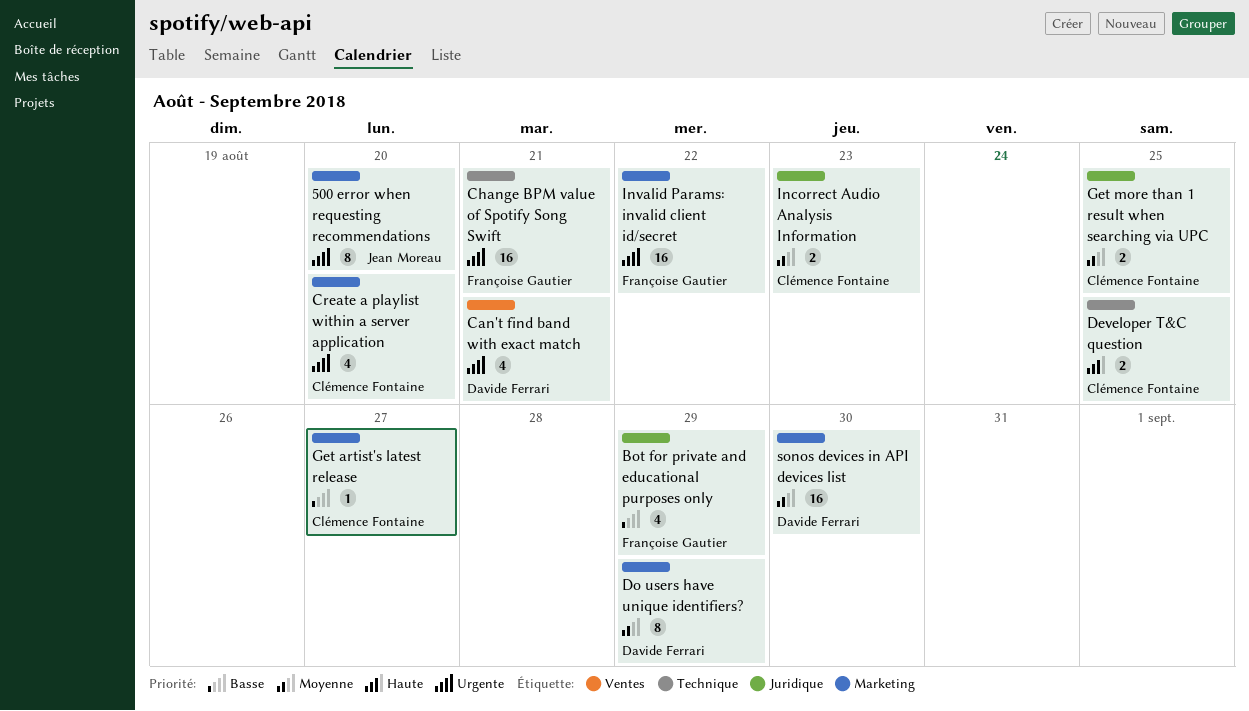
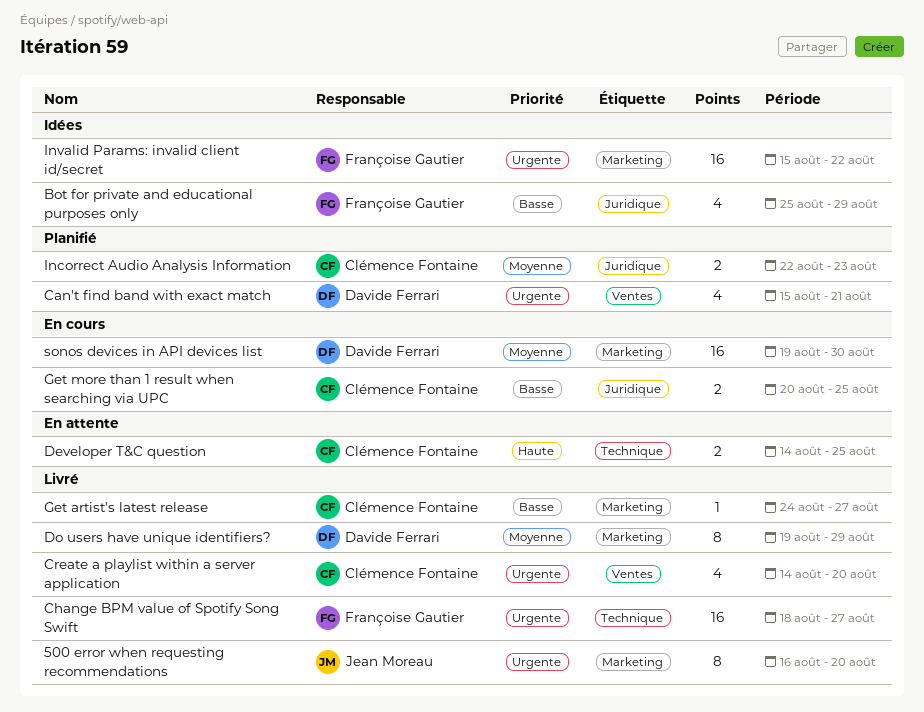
Change BPM value of Spotify Song Swift, due: Aug 21 -> Aug 27
Create a playlist within a server application, label: Marketing -> Ventes
Get more than 1 result when searching via UPC, priority: Moyenne -> Basse

